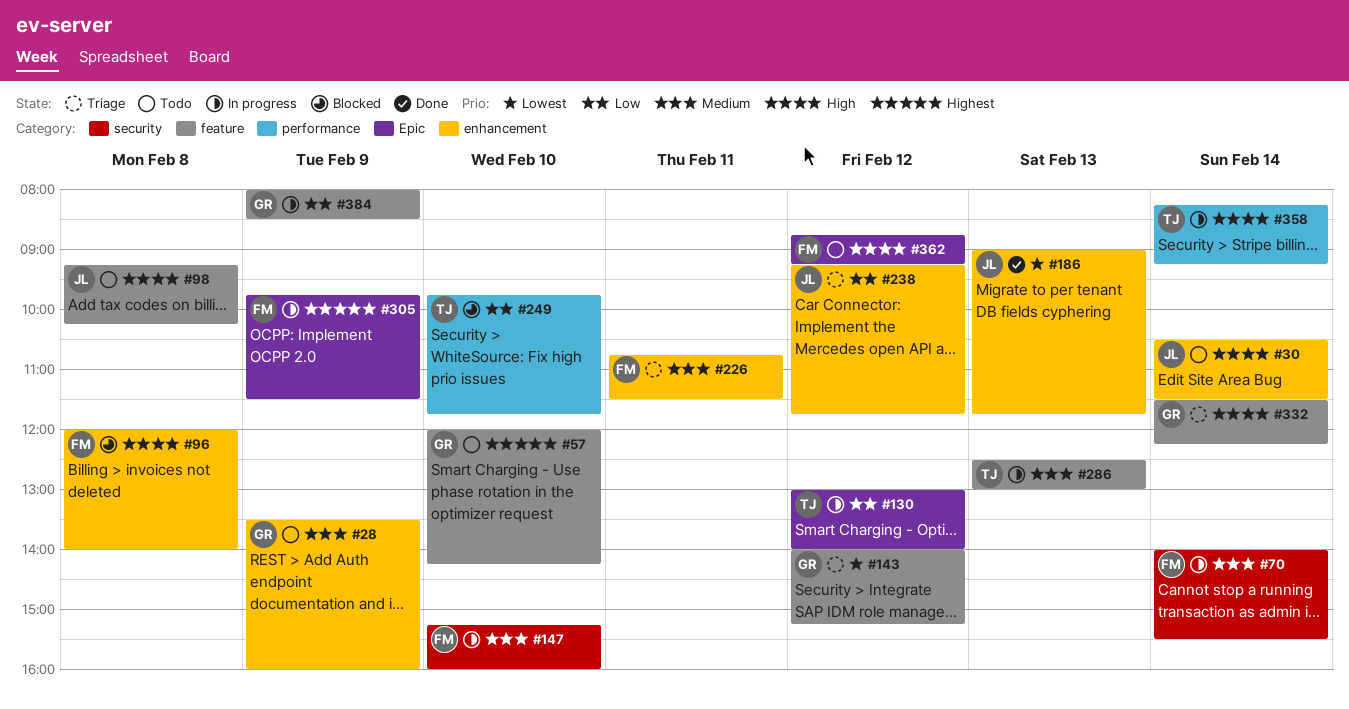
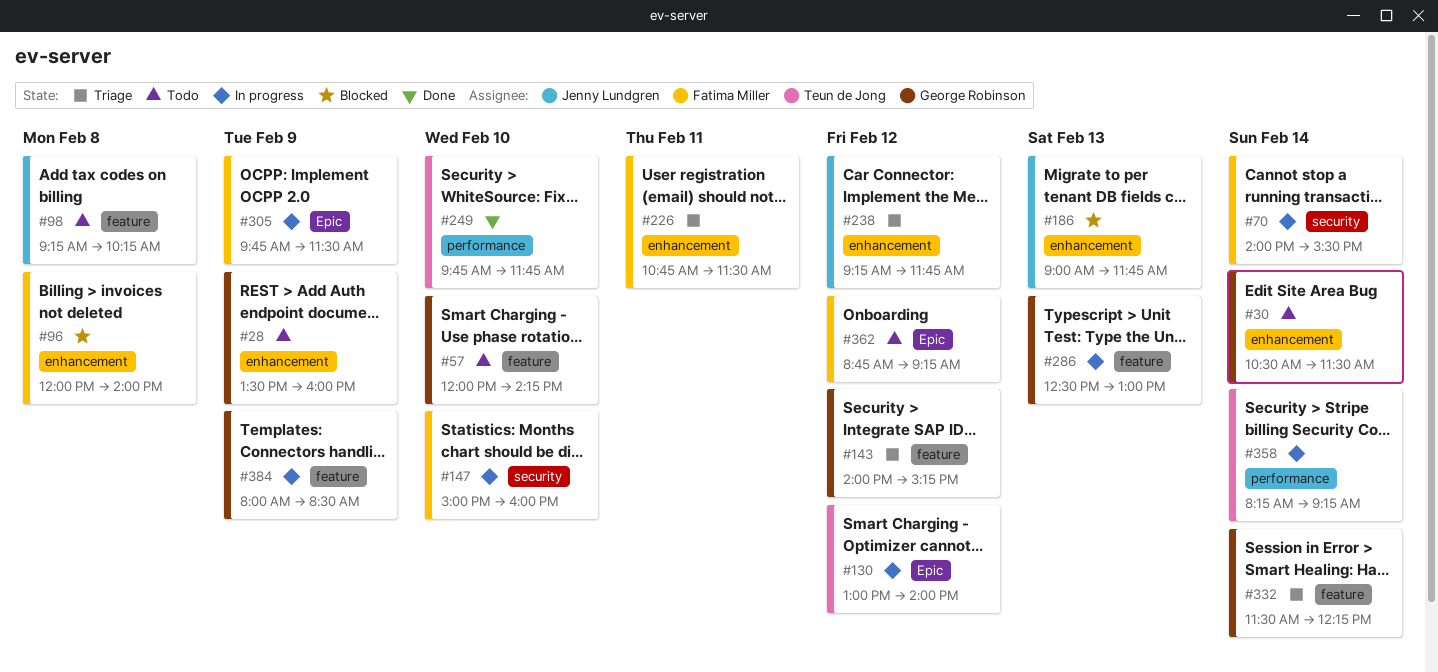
#30, owner: Jenny Lundgren -> George Robinson
#147, begins: 15:15 -> 15:00
#186, status: Done -> Blocked
#249, status: Blocked -> Done
#286, owner: Teun de Jong -> George Robinson

